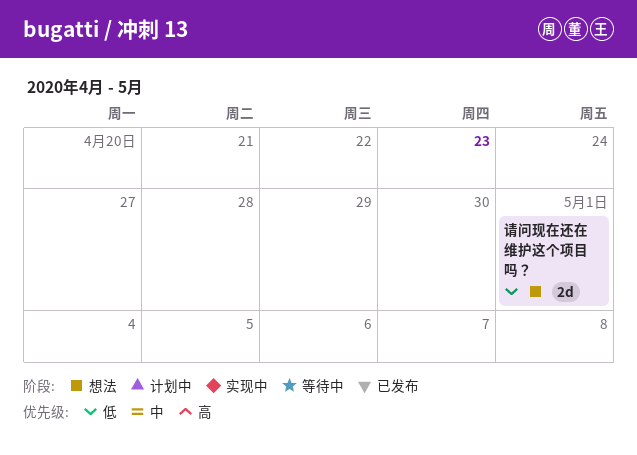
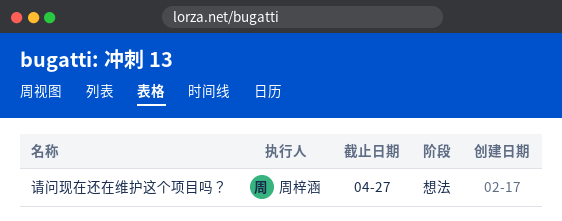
请问现在还在维护这个项目吗？, due: May 1 -> Apr 27

